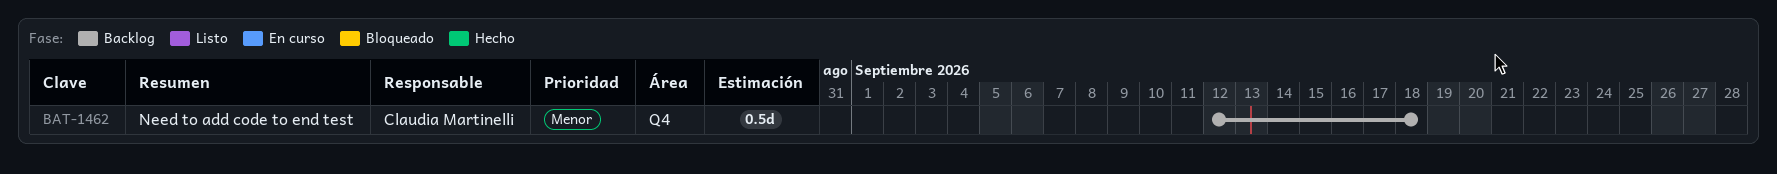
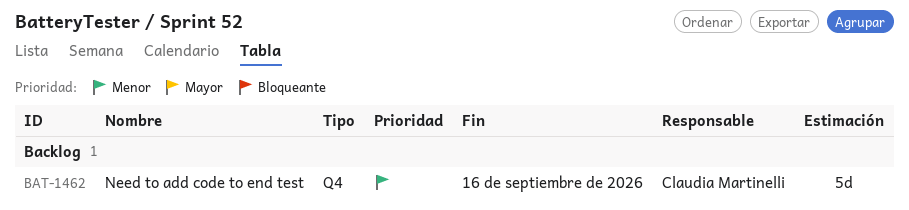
BAT-1462, estimate: 0.5d -> 5d
BAT-1462, due: Sep 18 -> Sep 16

